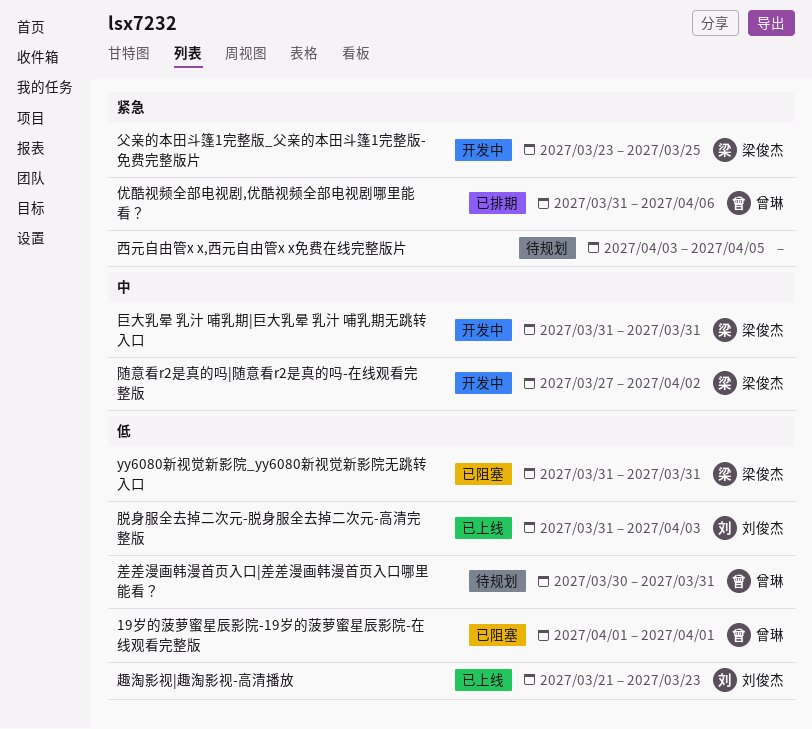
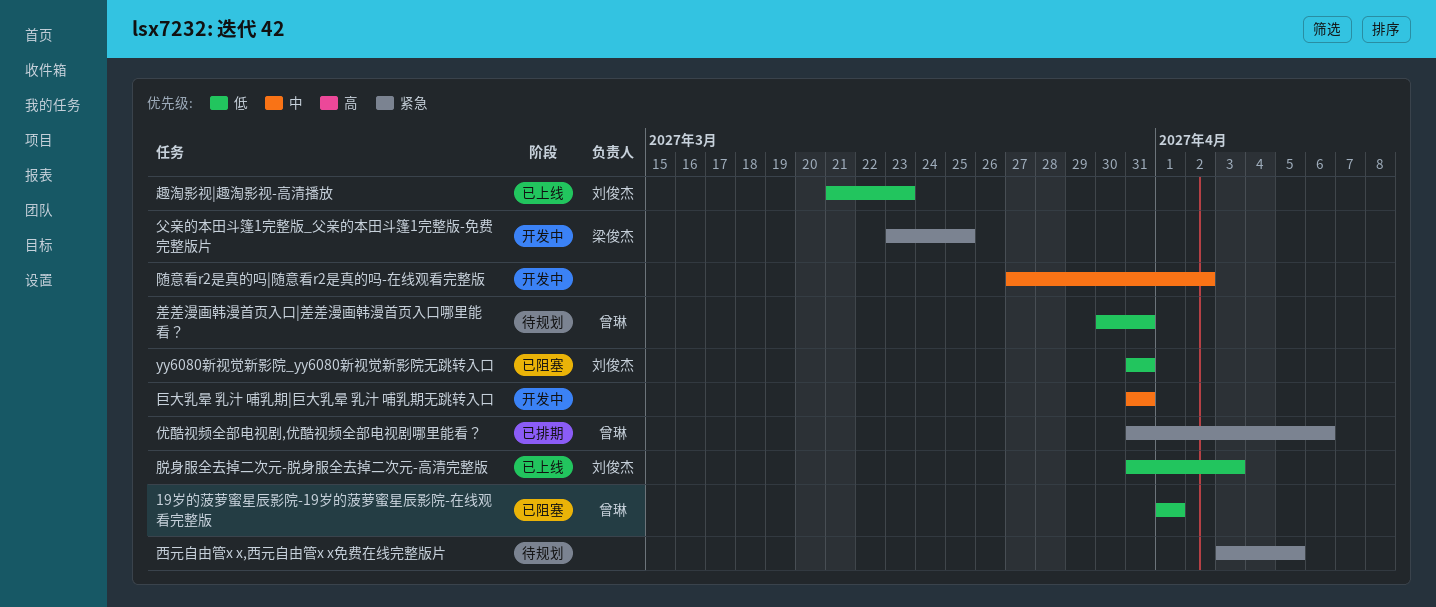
yy6080新视觉新影院_yy6080新视觉新影院无跳转入口, owner: 梁俊杰 -> 刘俊杰
巨大乳晕 乳汁 哺乳期|巨大乳晕 乳汁 哺乳期无跳转入口, owner: 梁俊杰 -> none
随意看r2是真的吗|随意看r2是真的吗-在线观看完整版, owner: 梁俊杰 -> none

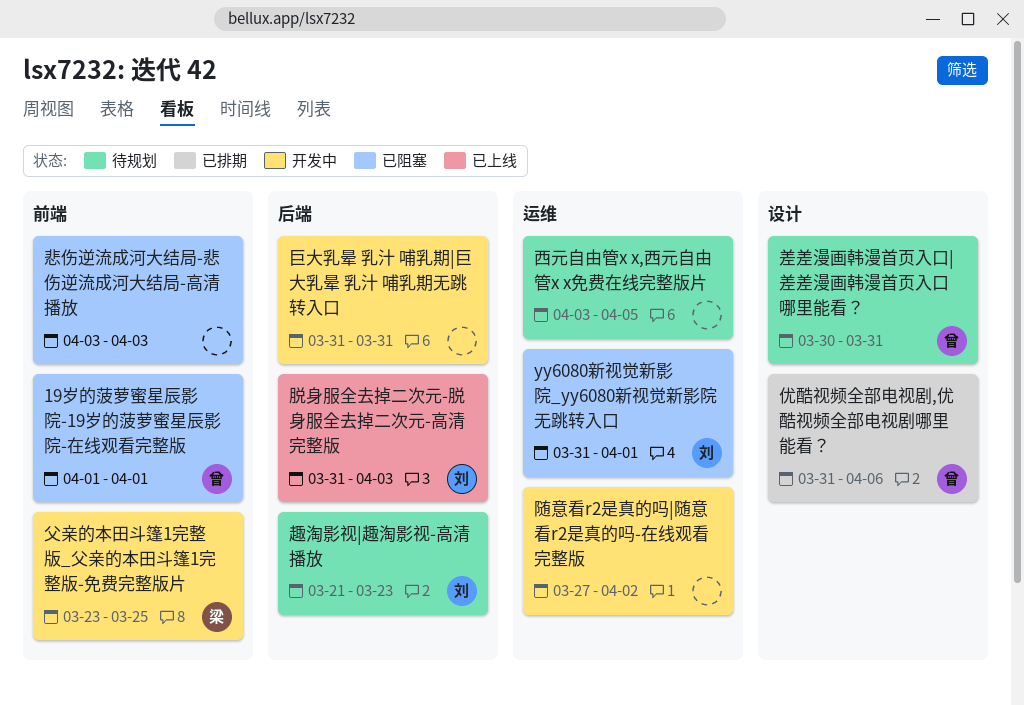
yy6080新视觉新影院_yy6080新视觉新影院无跳转入口, due: Mar 31 -> Apr 1
悲伤逆流成河大结局-悲伤逆流成河大结局-高清播放: none -> present
趣淘影视|趣淘影视-高清播放, status: 已上线 -> 待规划

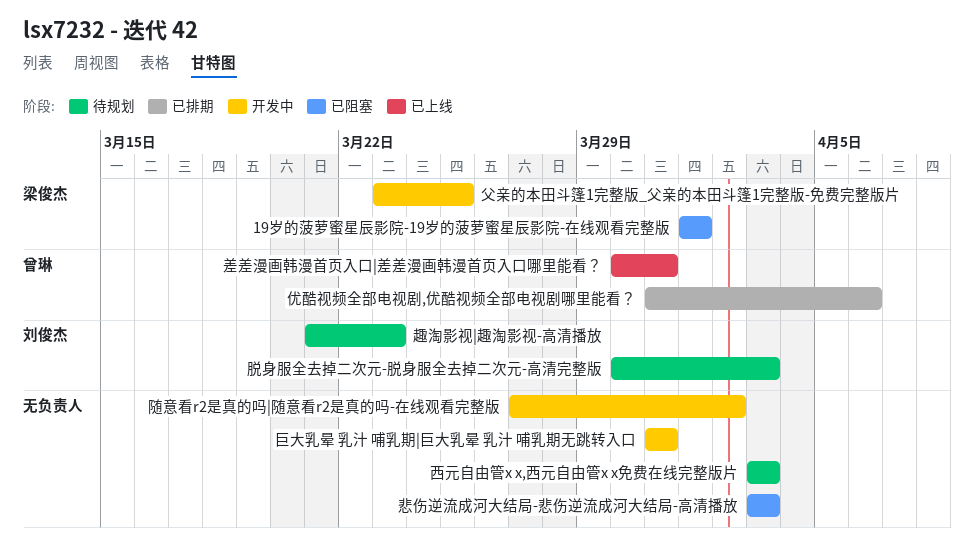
19岁的菠萝蜜星辰影院-19岁的菠萝蜜星辰影院-在线观看完整版, owner: 曾琳 -> 梁俊杰
yy6080新视觉新影院_yy6080新视觉新影院无跳转入口: present -> none
差差漫画韩漫首页入口|差差漫画韩漫首页入口哪里能看？, status: 待规划 -> 已上线
脱身服全去掉二次元-脱身服全去掉二次元-高清完整版, status: 已上线 -> 待规划
脱身服全去掉二次元-脱身服全去掉二次元-高清完整版, start: Mar 31 -> Mar 30
西元自由管x x,西元自由管x x免费在线完整版片, due: Apr 5 -> Apr 3

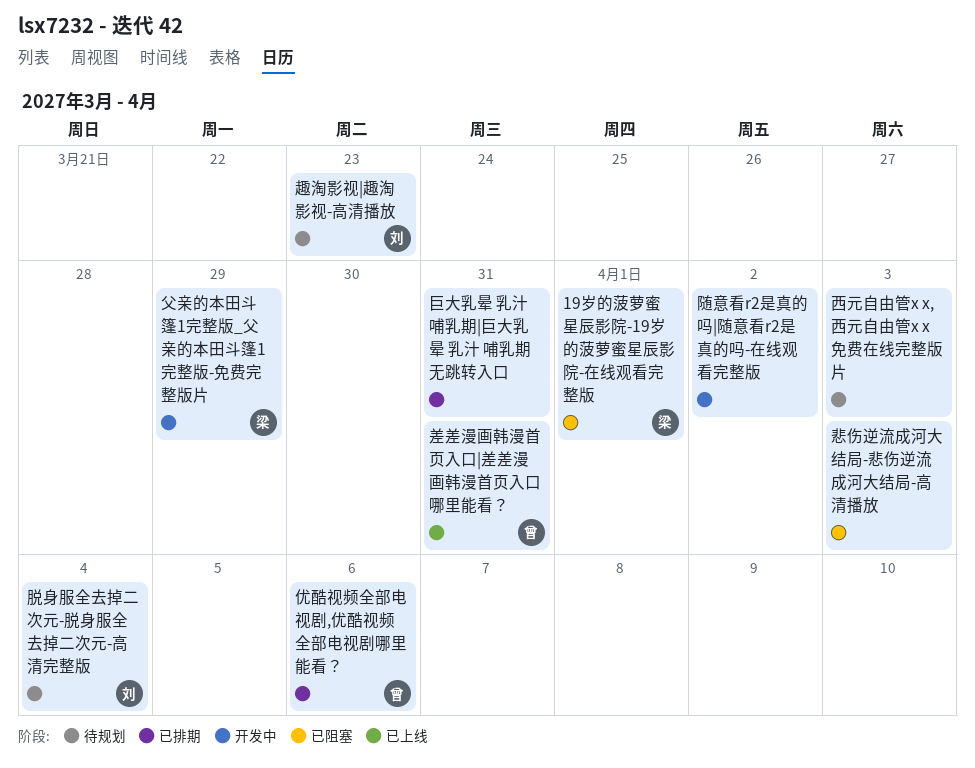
巨大乳晕 乳汁 哺乳期|巨大乳晕 乳汁 哺乳期无跳转入口, status: 开发中 -> 已排期
父亲的本田斗篷1完整版_父亲的本田斗篷1完整版-免费完整版片, due: Mar 25 -> Mar 29
脱身服全去掉二次元-脱身服全去掉二次元-高清完整版, due: Apr 3 -> Apr 4

